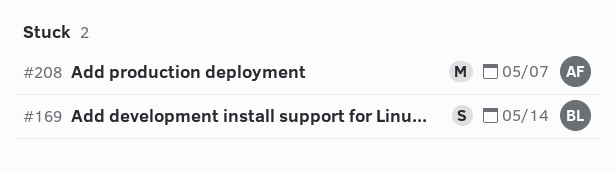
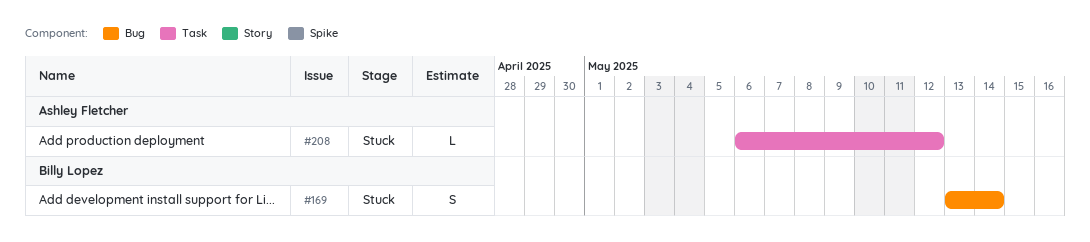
#208, estimate: M -> L
#208, due: May 7 -> May 12

